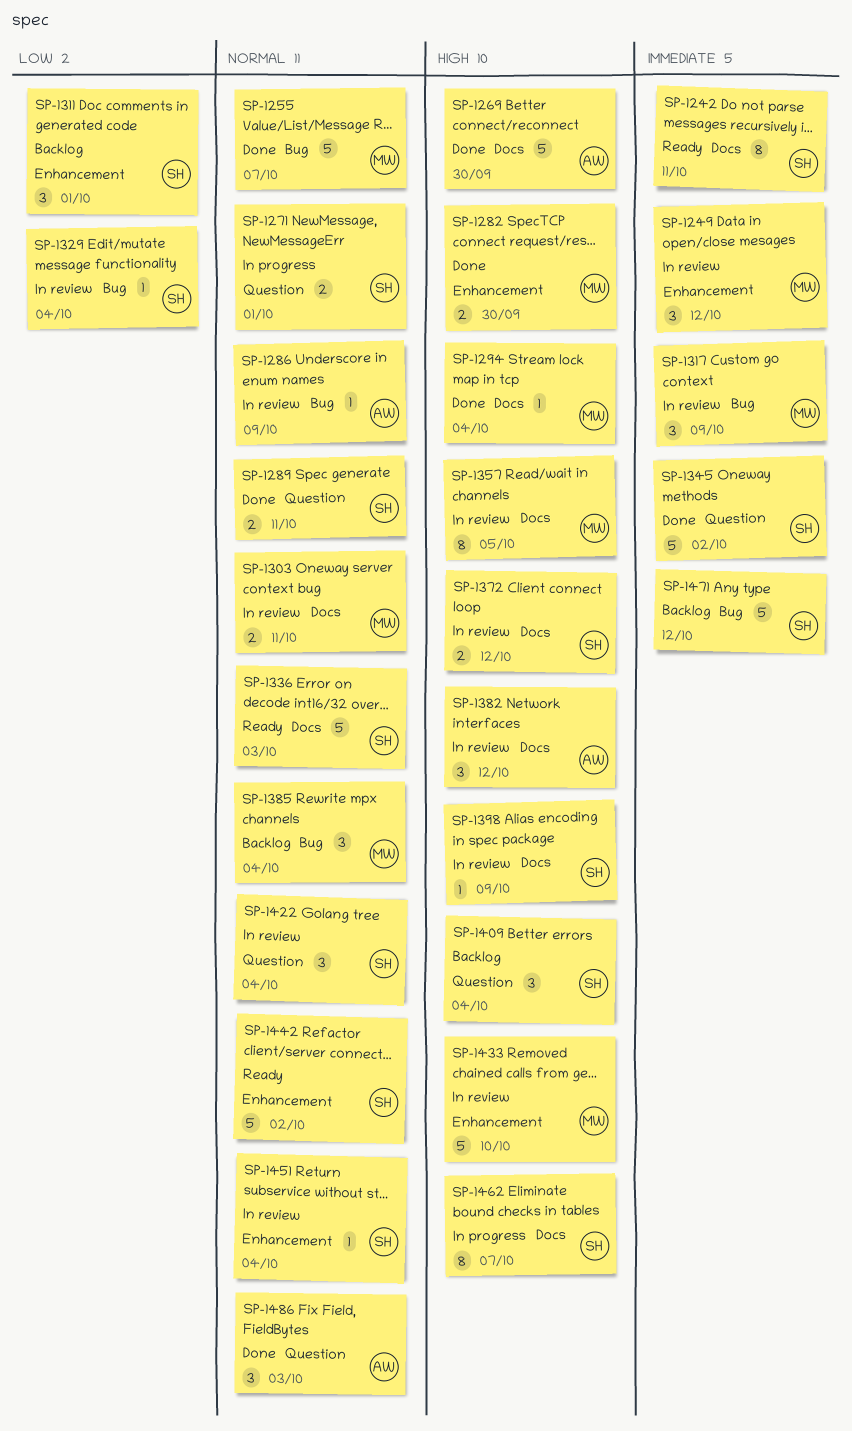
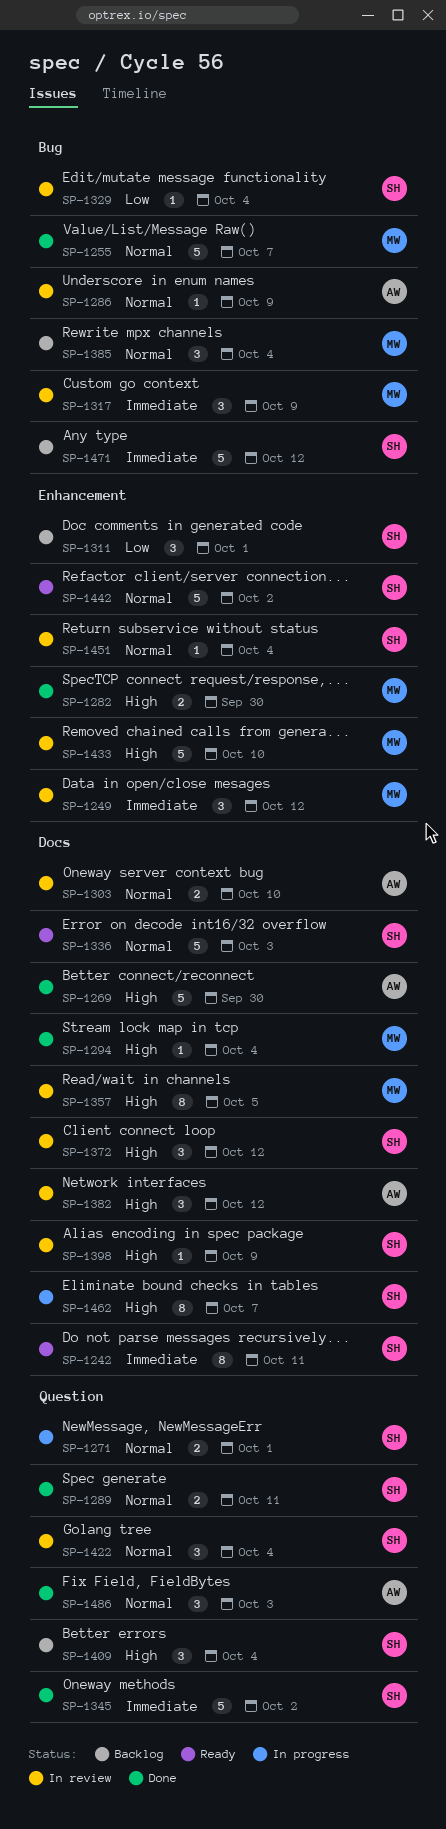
SP-1303, owner: MW -> AW
SP-1303, due: Oct 11 -> Oct 10
SP-1372, estimate: 2 -> 3

